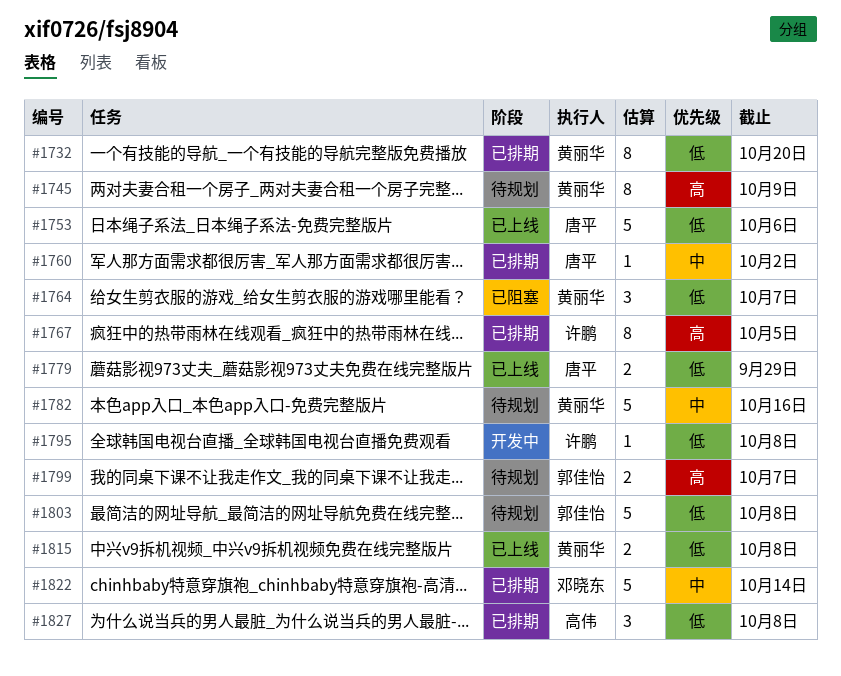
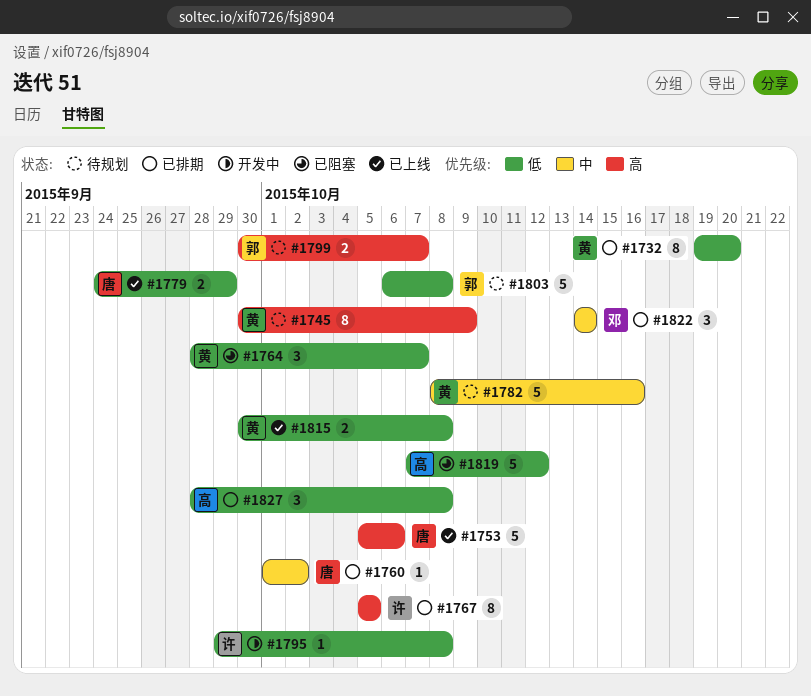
#1753, priority: 低 -> 高
#1819: none -> present
#1822, estimate: 5 -> 3

